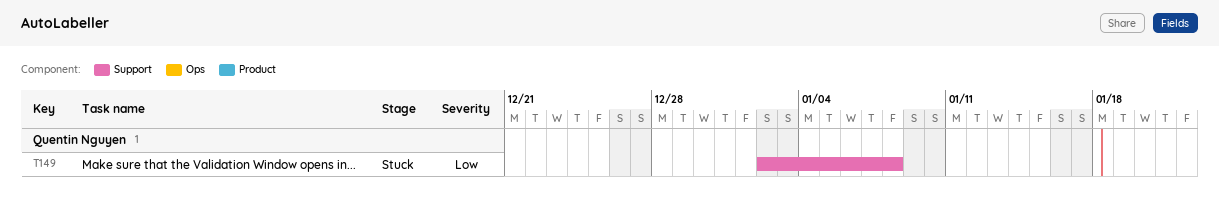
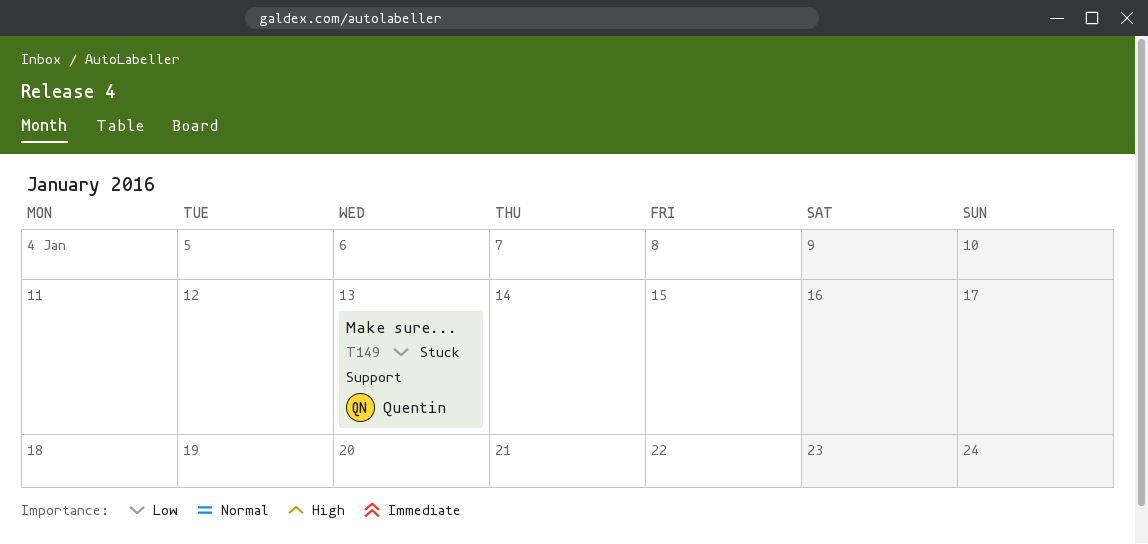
T149, due: Jan 8 -> Jan 13

